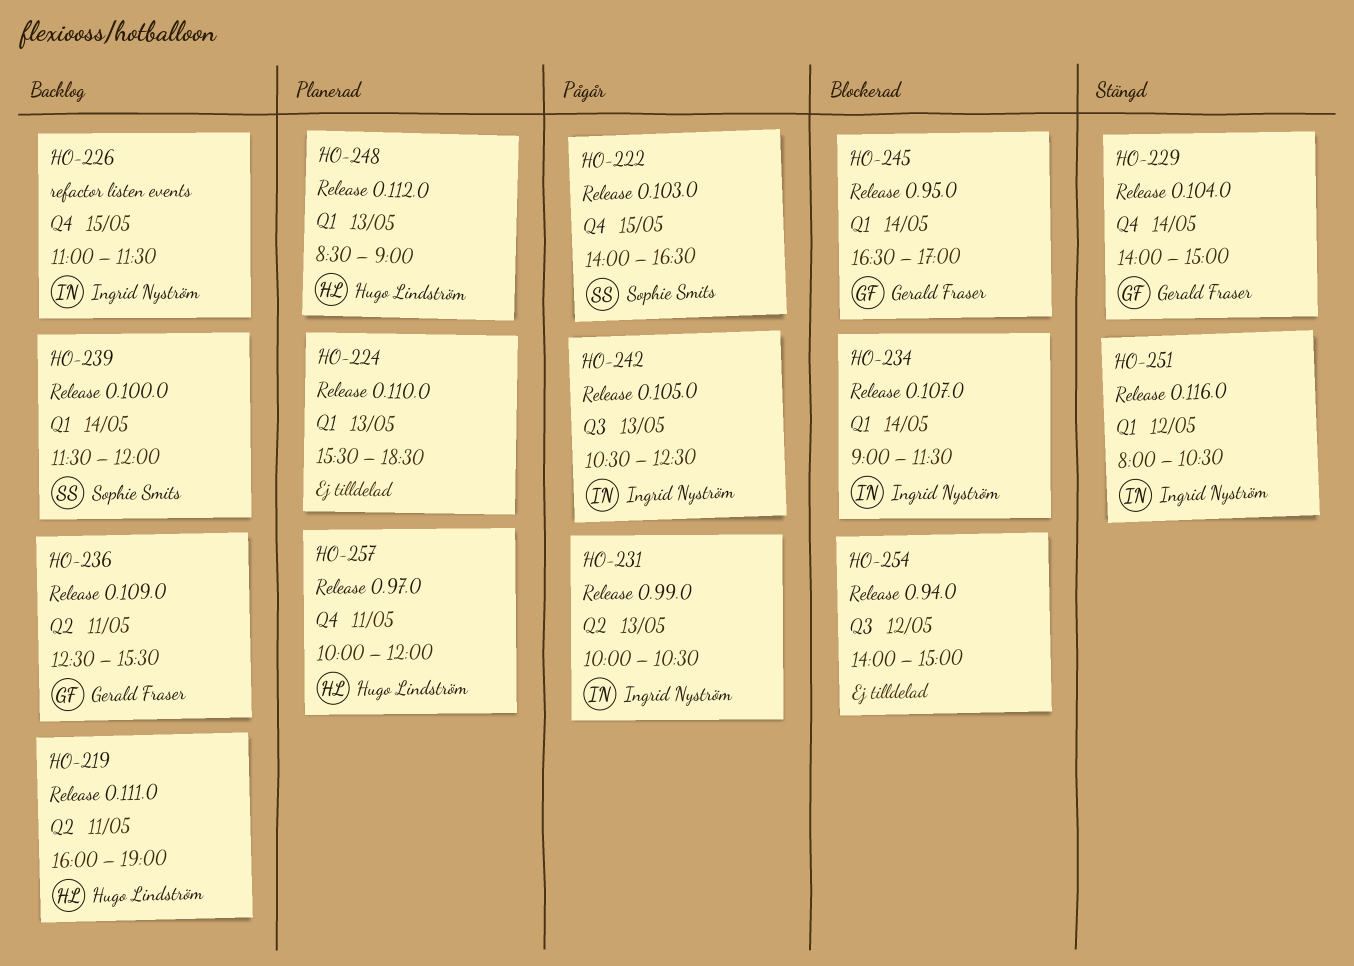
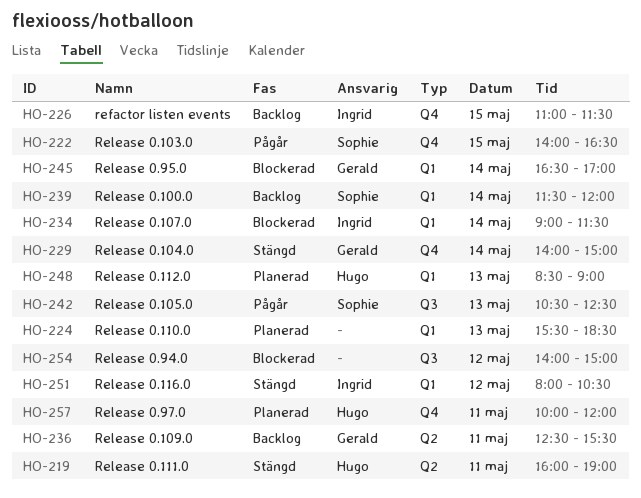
HO-219, status: Backlog -> Stängd
HO-231: present -> none
HO-242, owner: Ingrid Nyström -> Sophie Smits

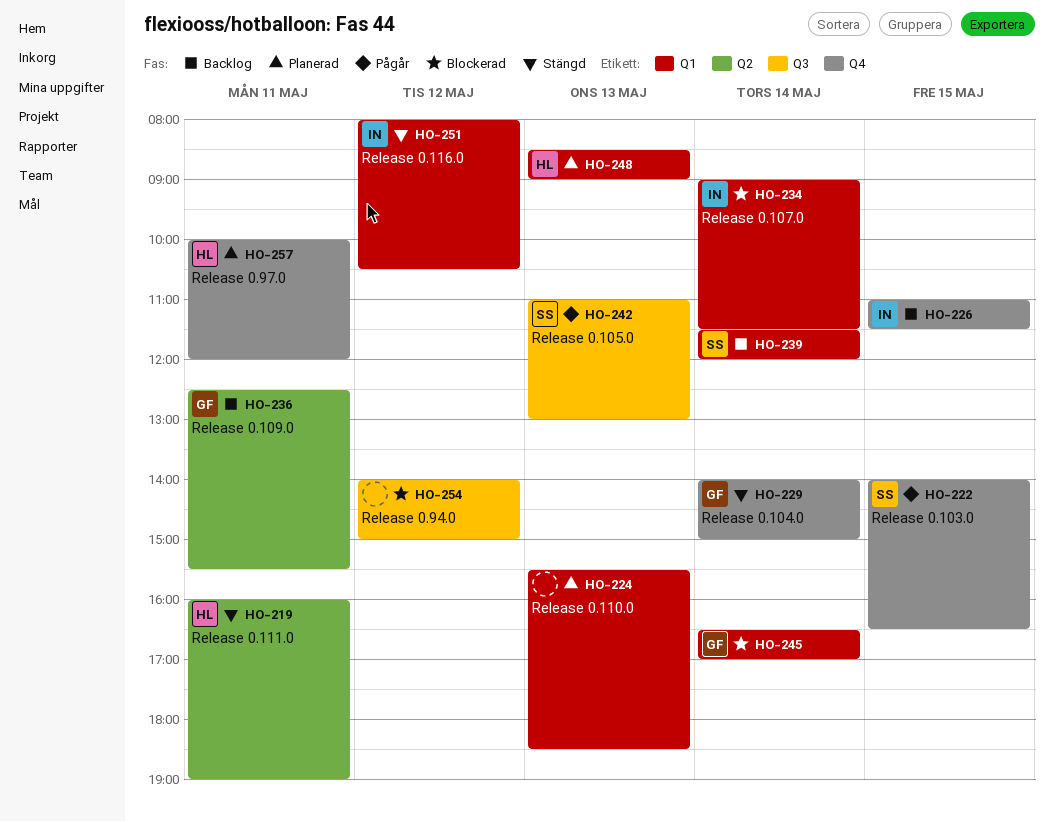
HO-242, begins: 10:30 -> 11:00
HO-242, ends: 12:30 -> 13:00

